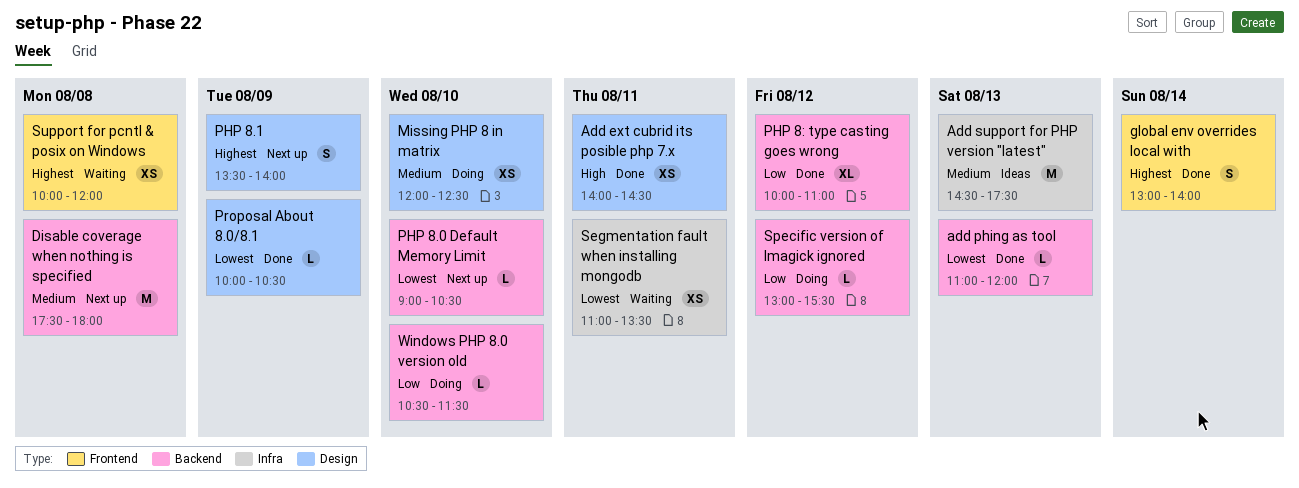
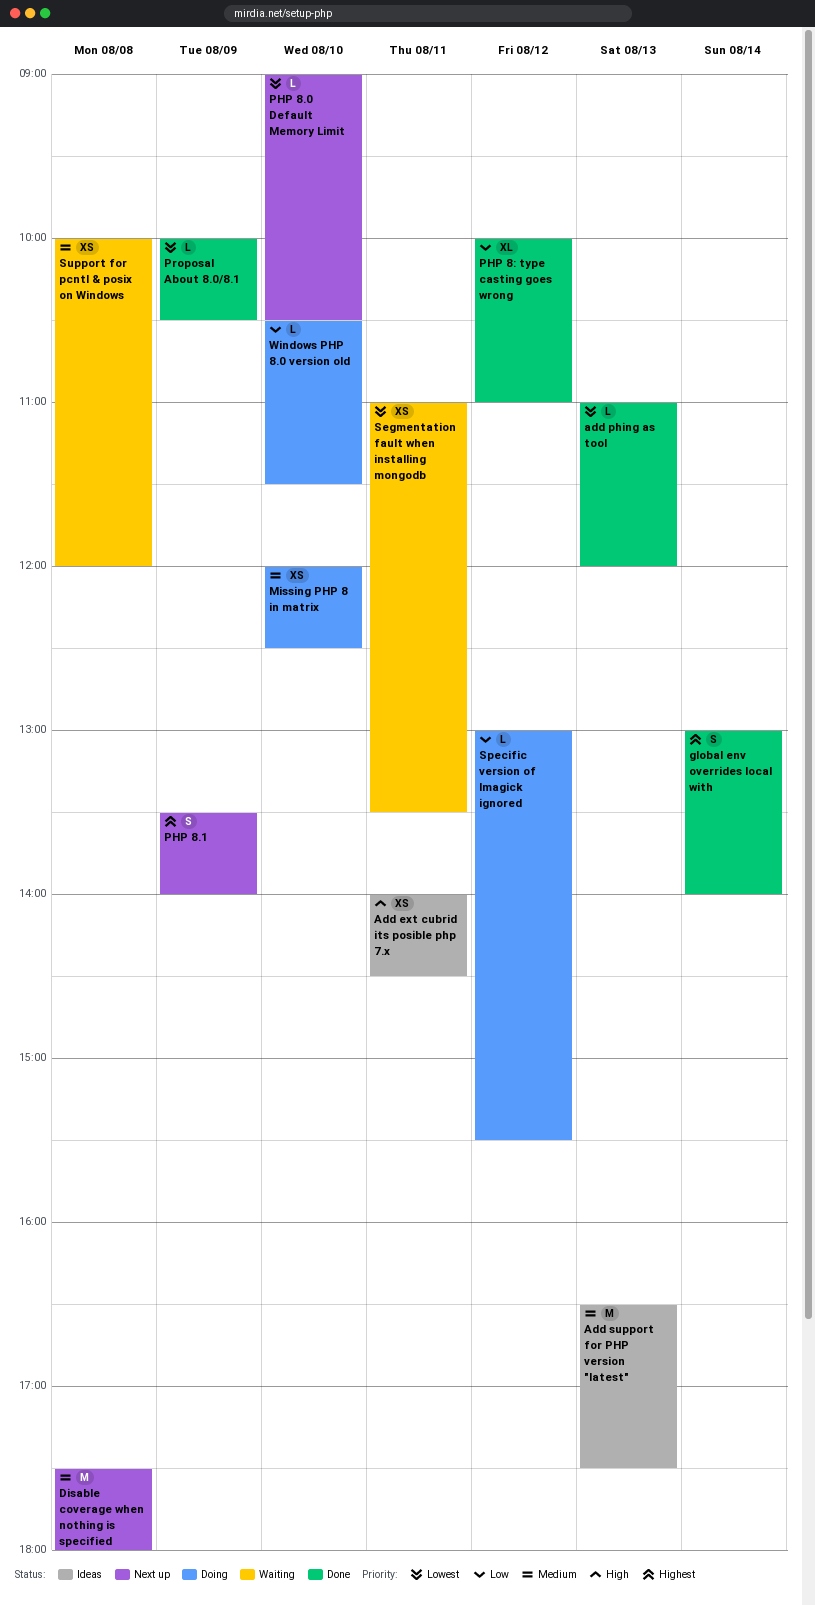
Add ext cubrid its posible php 7.x, status: Done -> Ideas
Add support for PHP version "latest", begins: 14:30 -> 16:30
Support for pcntl & posix on Windows, priority: Highest -> Medium

